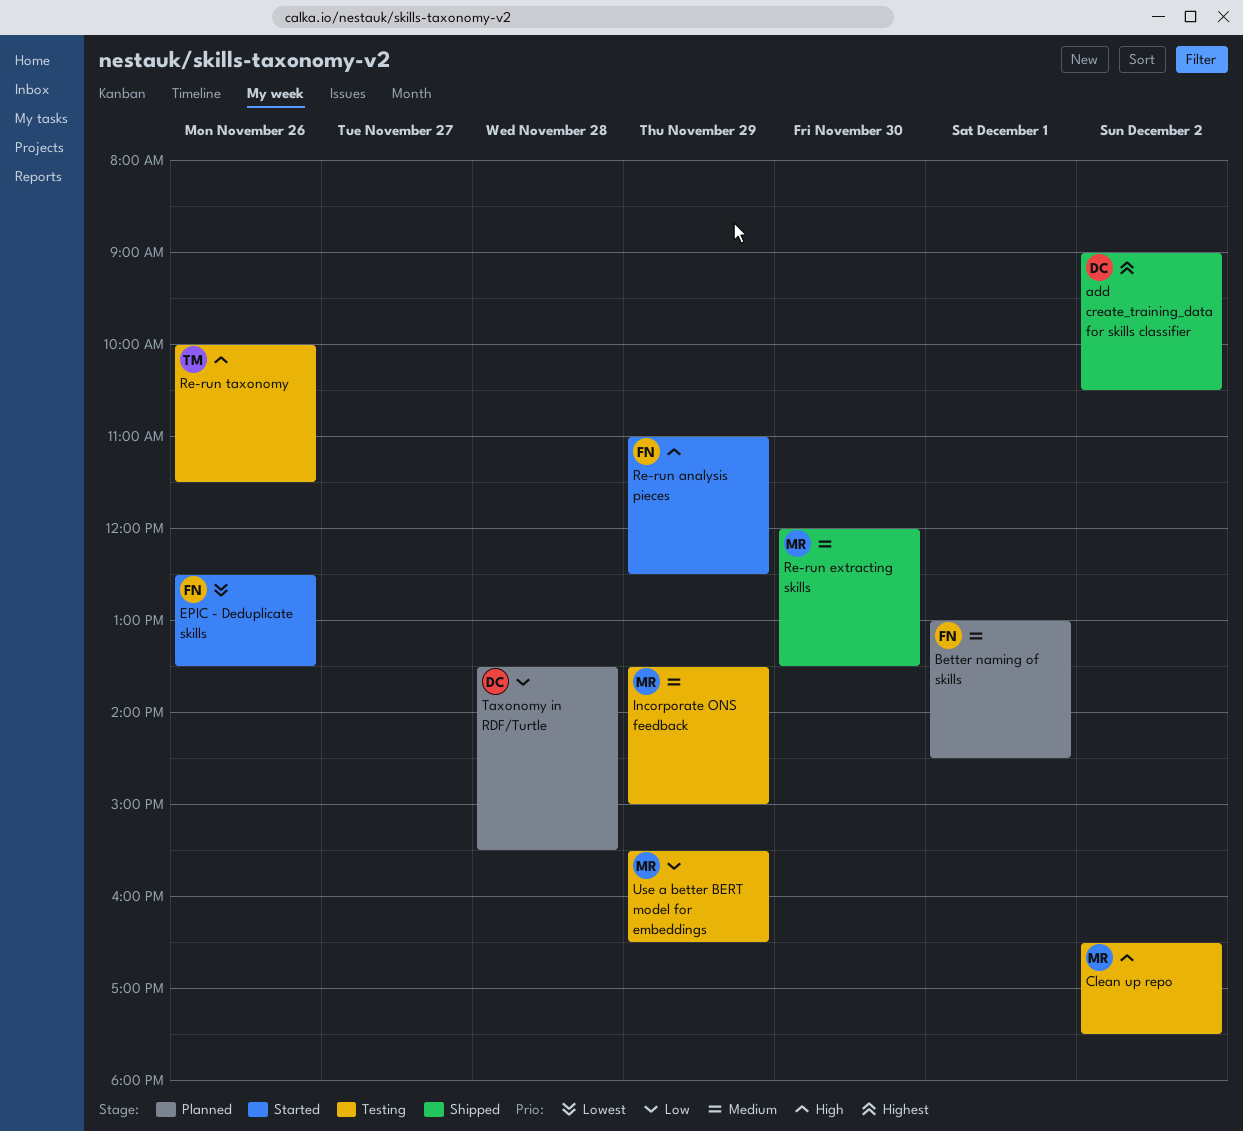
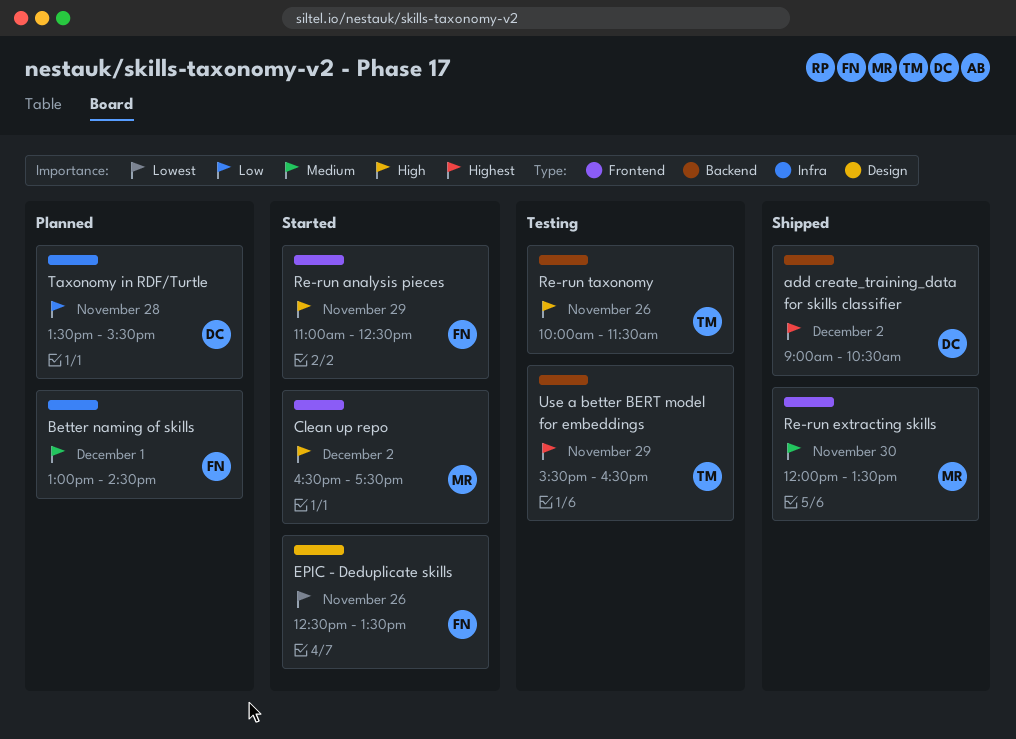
Clean up repo, status: Testing -> Started
Incorporate ONS feedback: present -> none
Use a better BERT model for embeddings, owner: MR -> TM
Use a better BERT model for embeddings, priority: Low -> Highest

